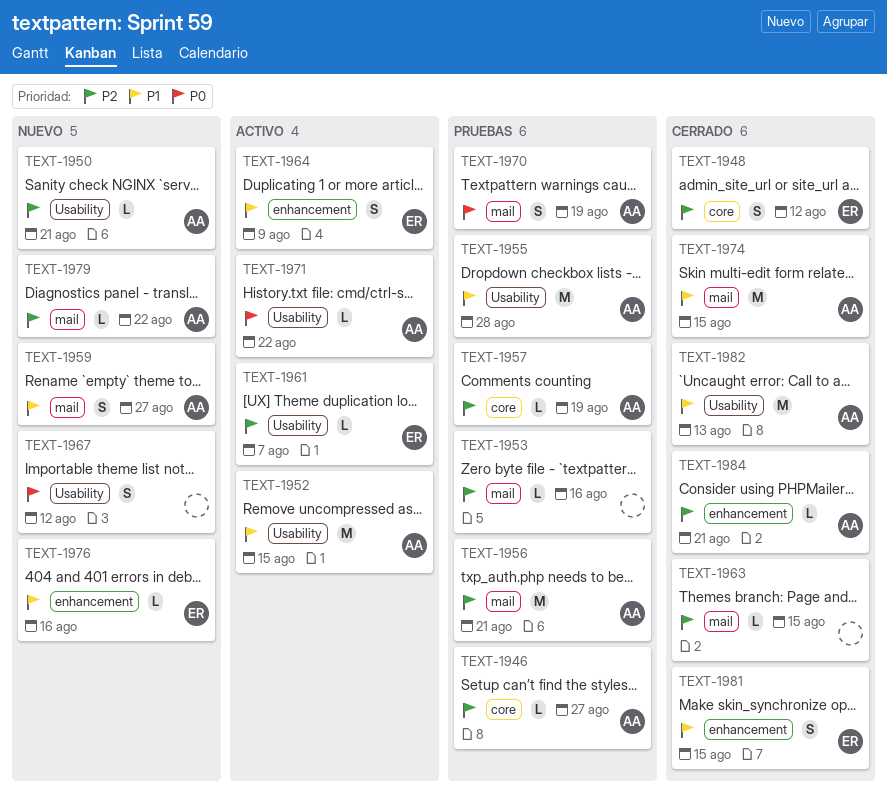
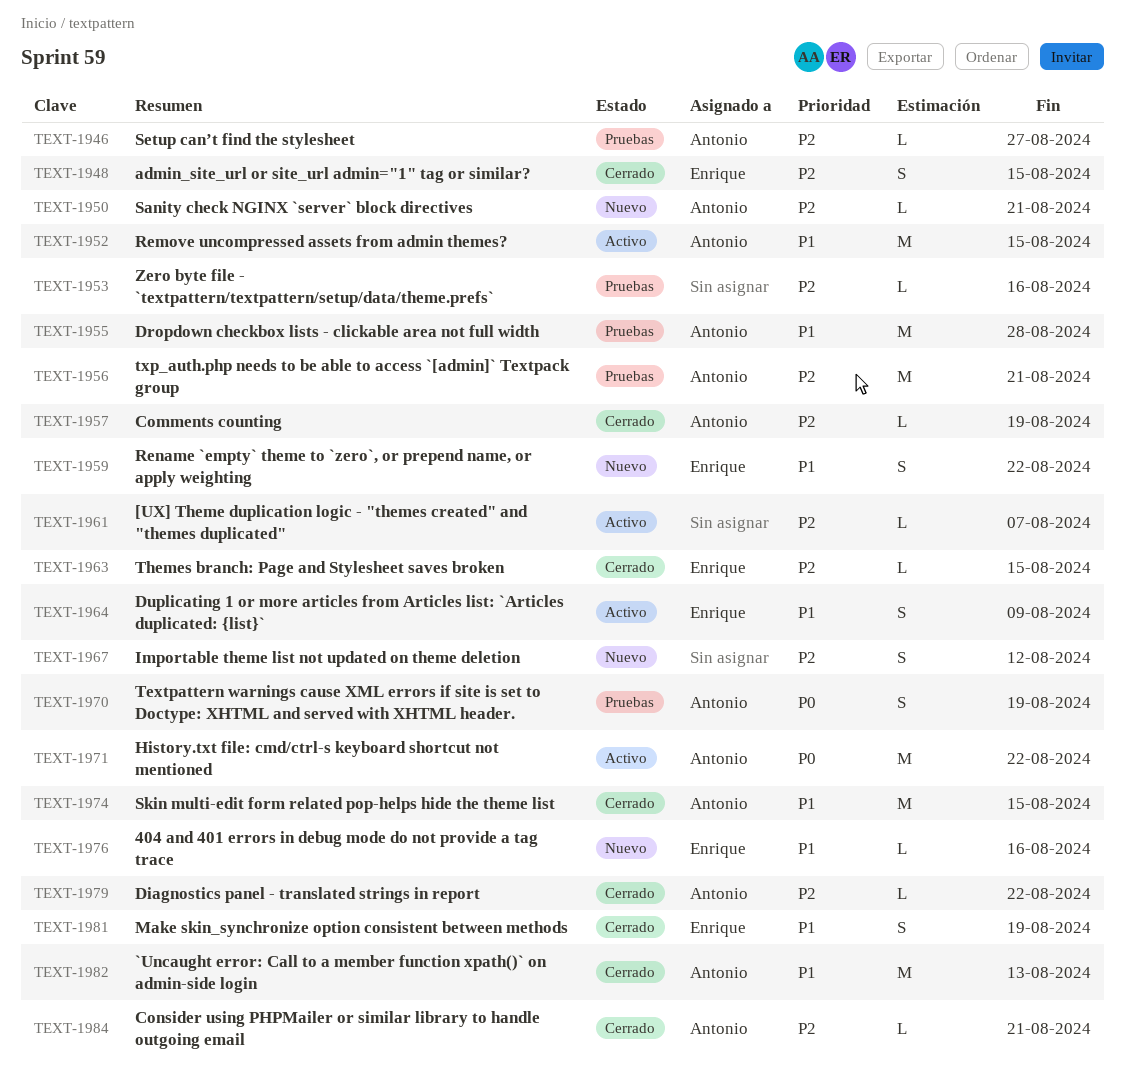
TEXT-1948, due: Aug 12 -> Aug 15
TEXT-1957, status: Pruebas -> Cerrado
TEXT-1959, owner: Antonio -> Enrique
TEXT-1959, due: Aug 27 -> Aug 22
TEXT-1961, owner: Enrique -> none
TEXT-1963, owner: none -> Enrique
TEXT-1967, priority: P0 -> P2
TEXT-1971, estimate: L -> M
TEXT-1979, status: Nuevo -> Cerrado
TEXT-1981, due: Aug 15 -> Aug 19

